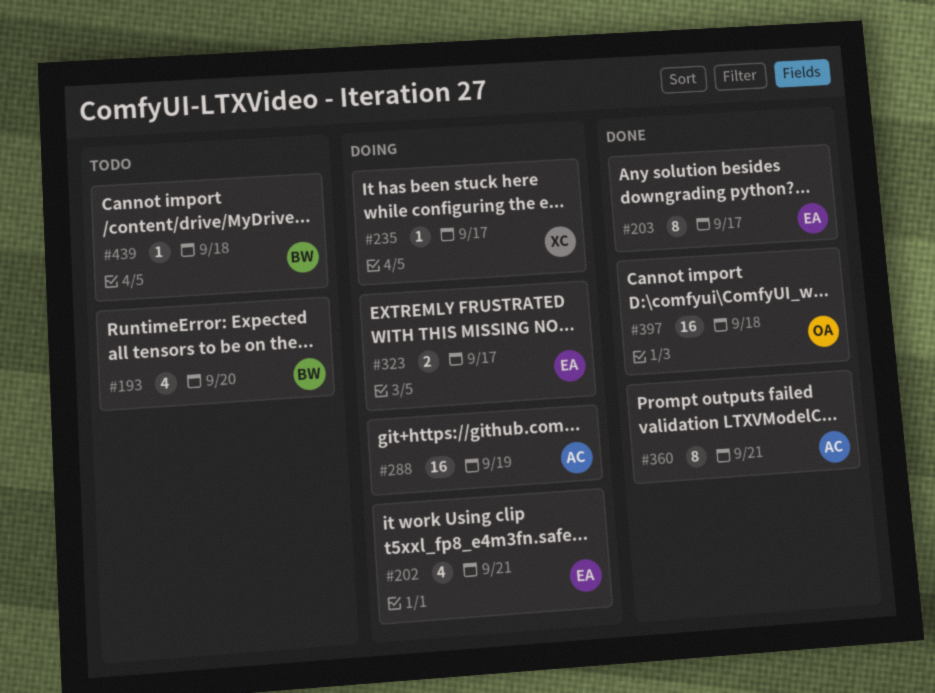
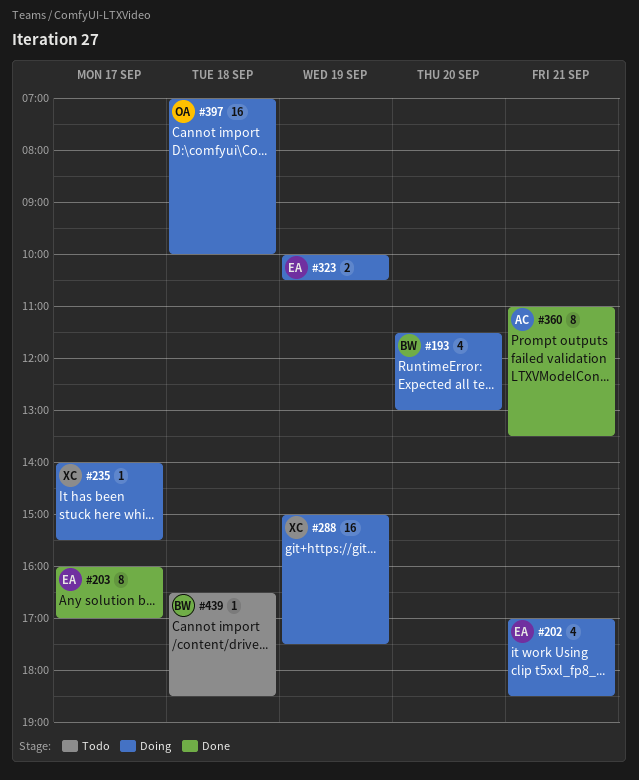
#193, status: Todo -> Doing
#288, owner: AC -> XC
#323, day: Sep 17 -> Sep 19
#397, status: Done -> Doing

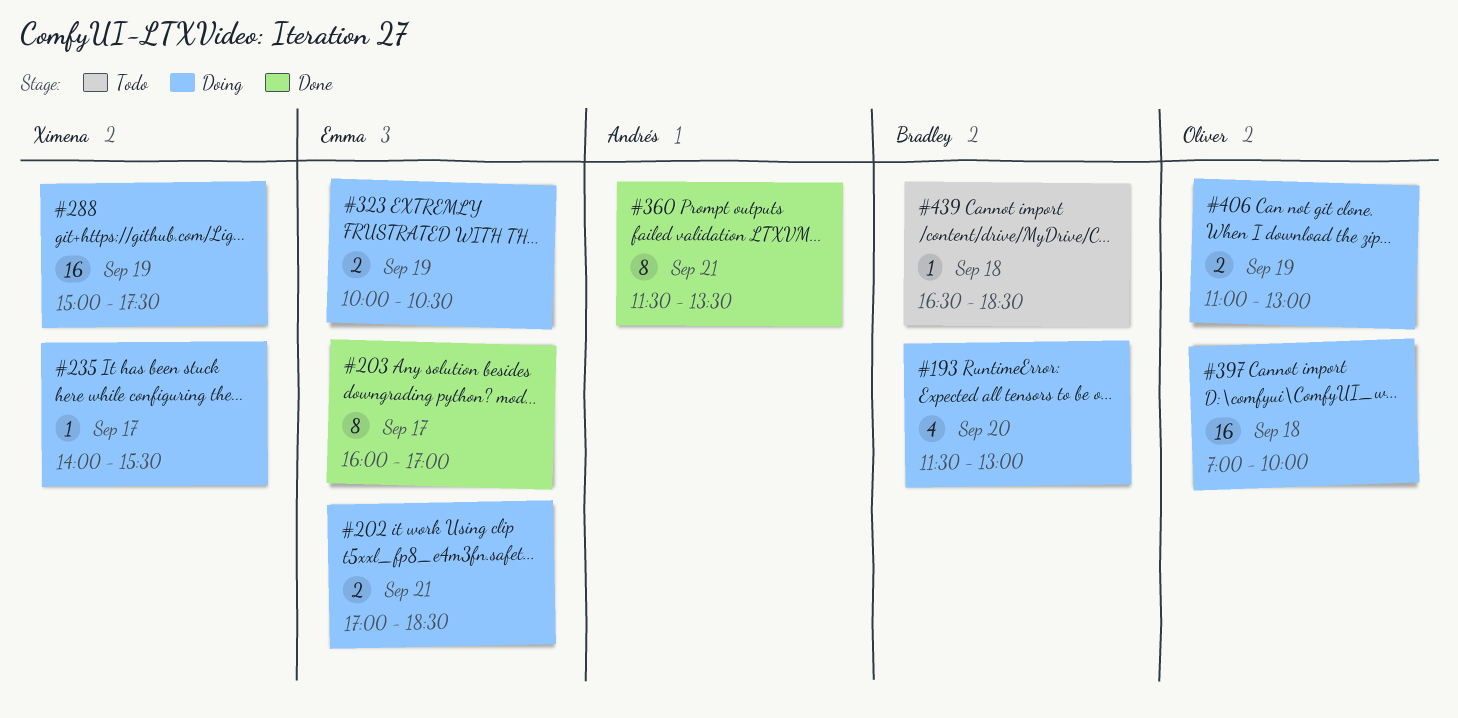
#202, estimate: 4 -> 2
#360, begins: 11:00 -> 11:30
#406: none -> present

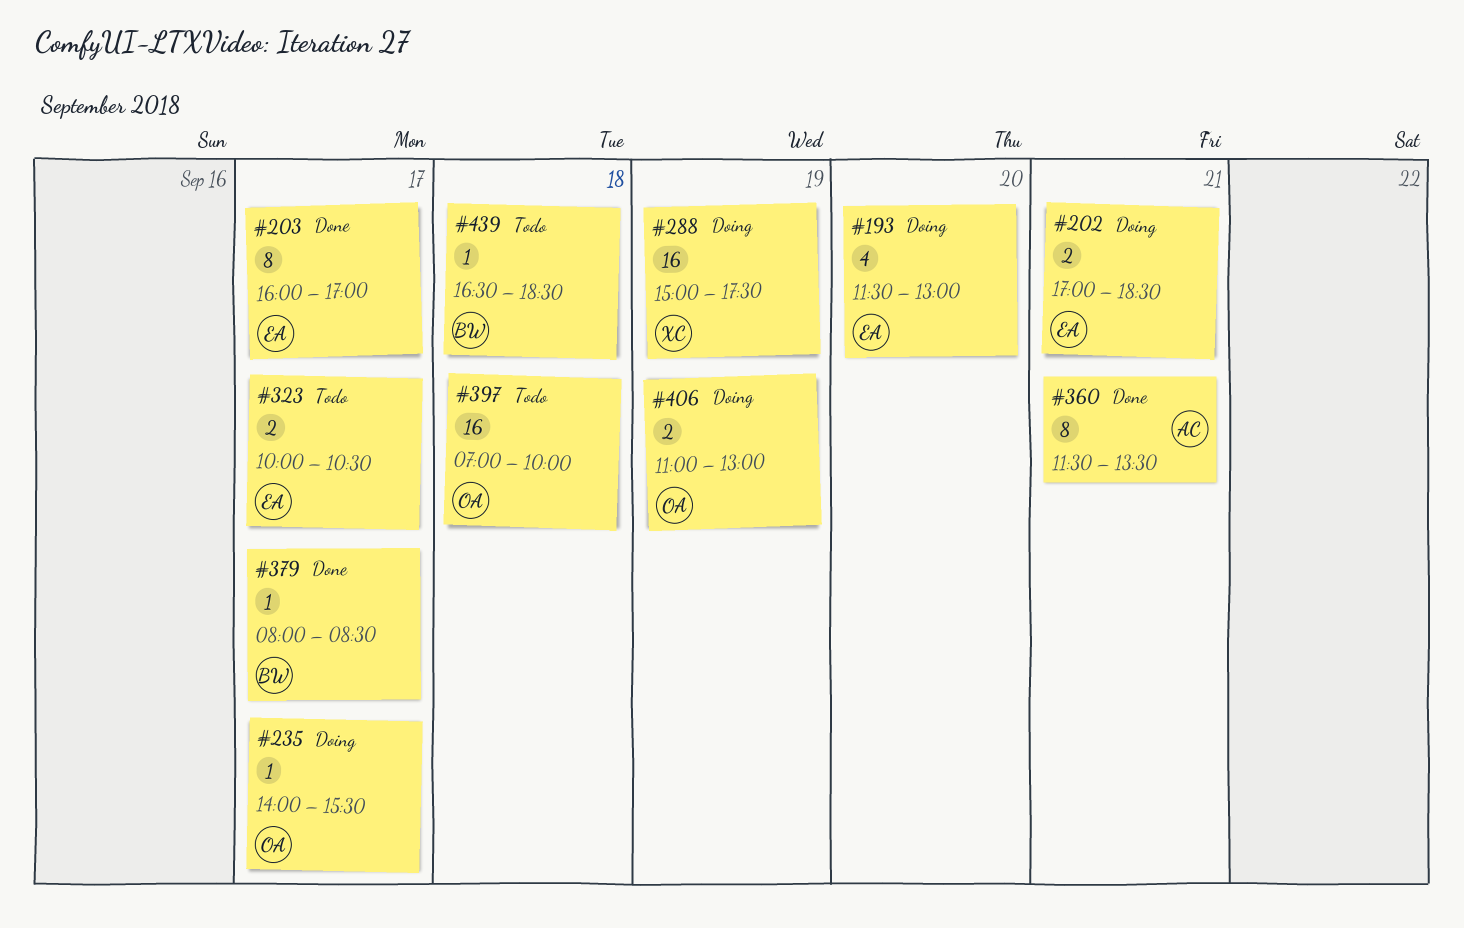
#193, owner: Bradley -> Emma
#235, owner: Ximena -> Oliver
#323, status: Doing -> Todo
#323, day: Sep 19 -> Sep 17
#379: none -> present
#397, status: Doing -> Todo

